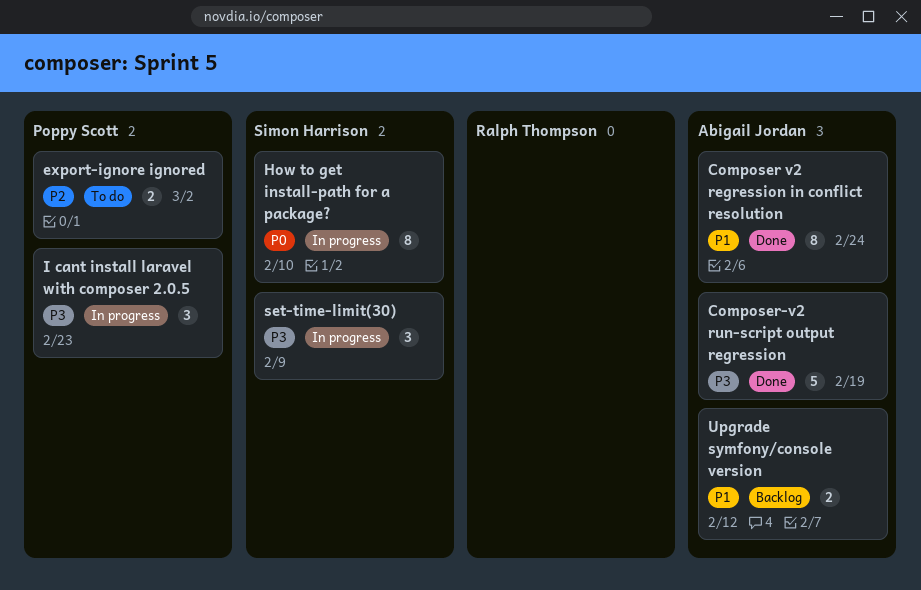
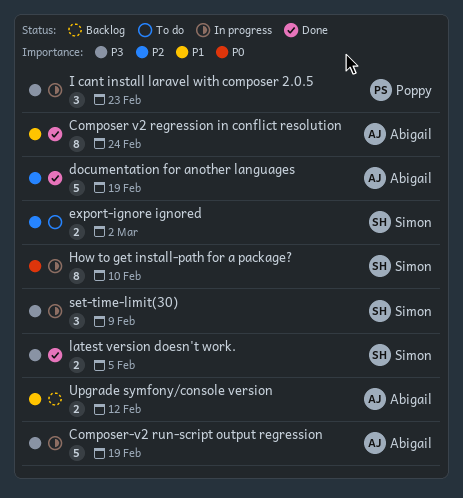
Composer-v2 run-script output regression, status: Done -> In progress
documentation for another languages: none -> present
export-ignore ignored, owner: Poppy Scott -> Simon Harrison
latest version doesn't work.: none -> present

